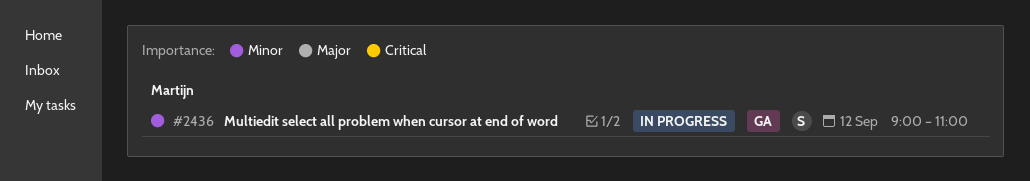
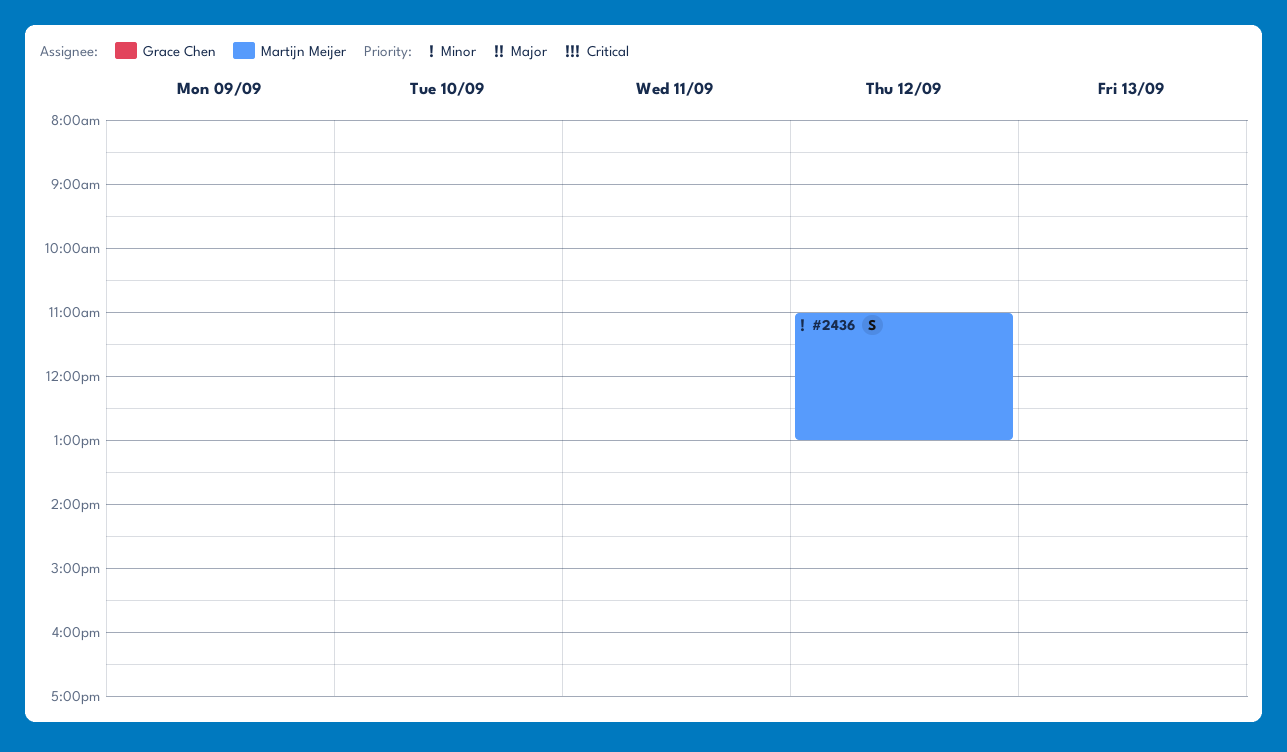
#2436, begins: 09:00 -> 11:00
#2436, ends: 11:00 -> 13:00

